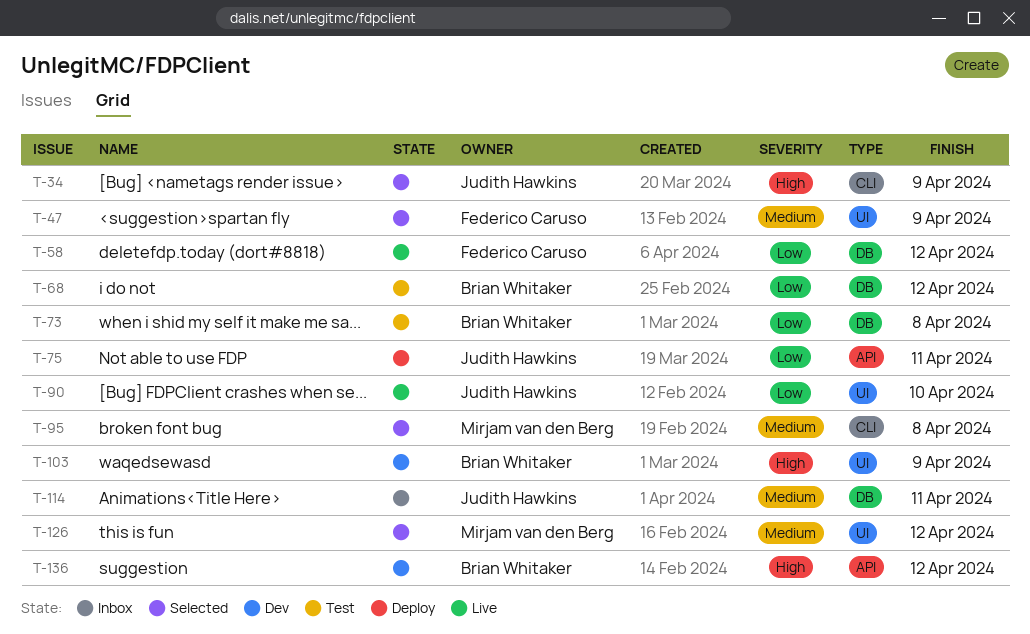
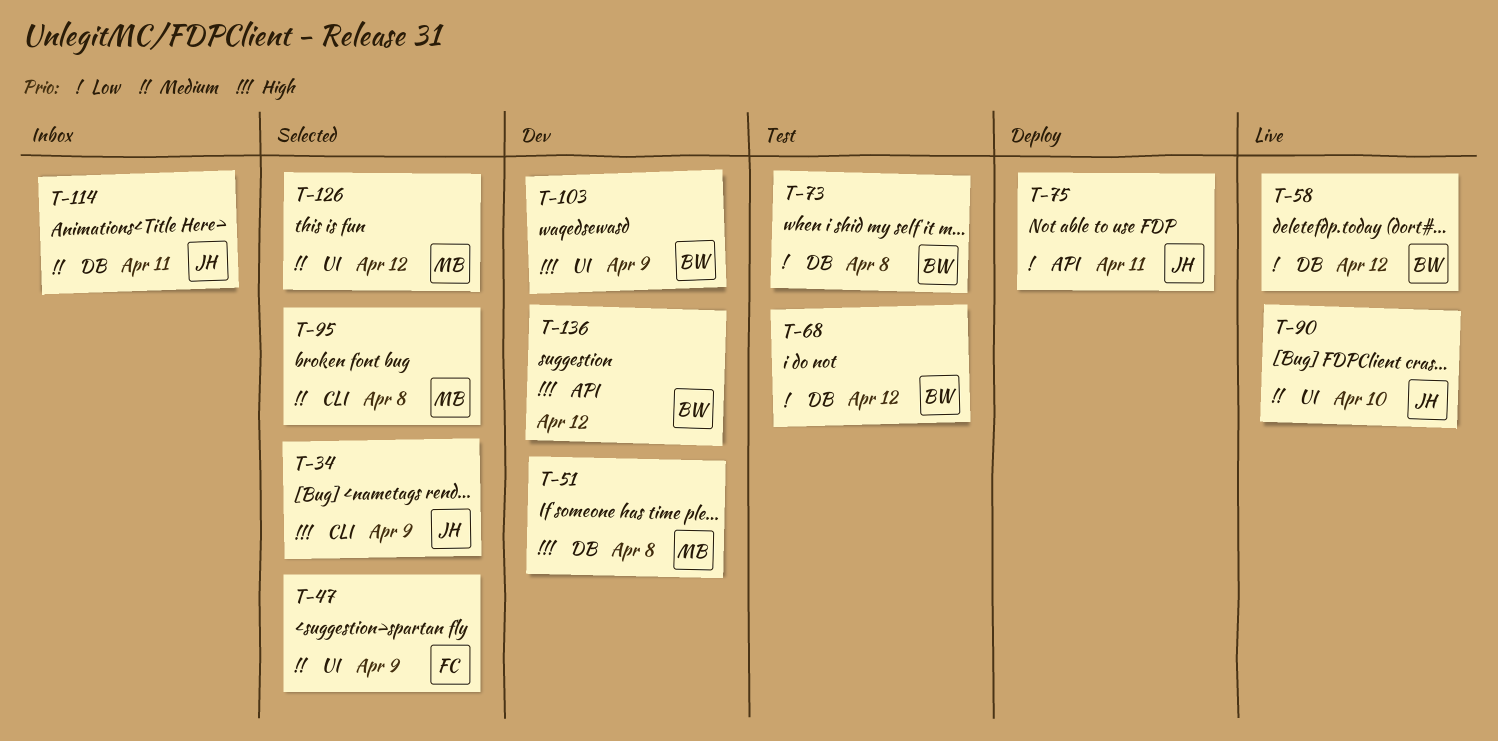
T-51: none -> present
T-58, owner: Federico Caruso -> Brian Whitaker
T-90, priority: Low -> Medium

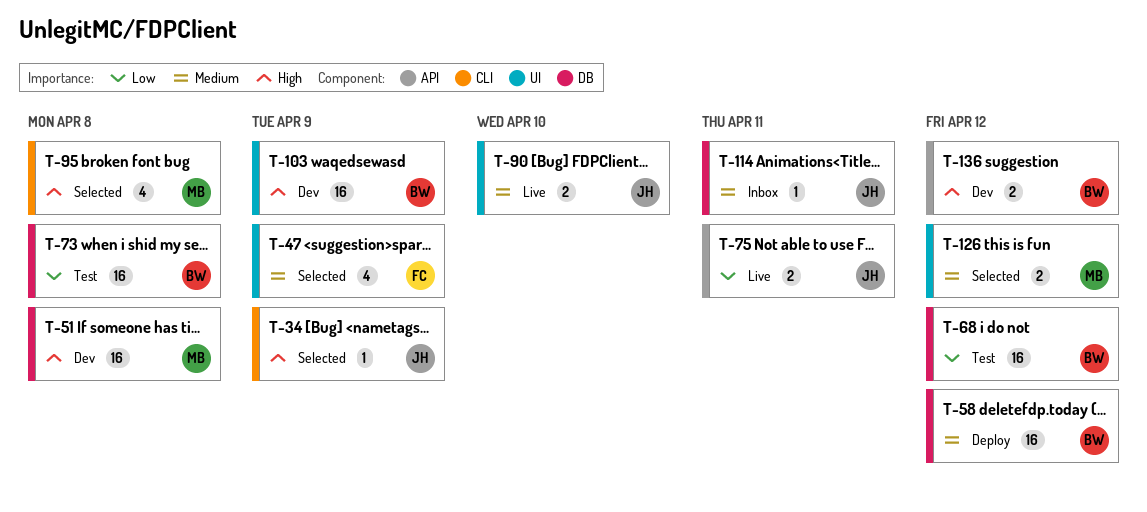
T-58, status: Live -> Deploy
T-58, priority: Low -> Medium
T-75, status: Deploy -> Live
T-95, priority: Medium -> High

